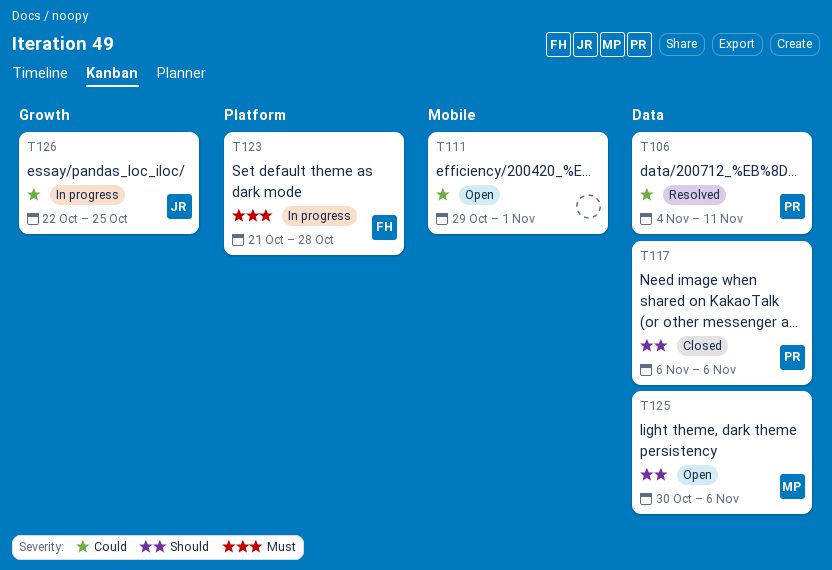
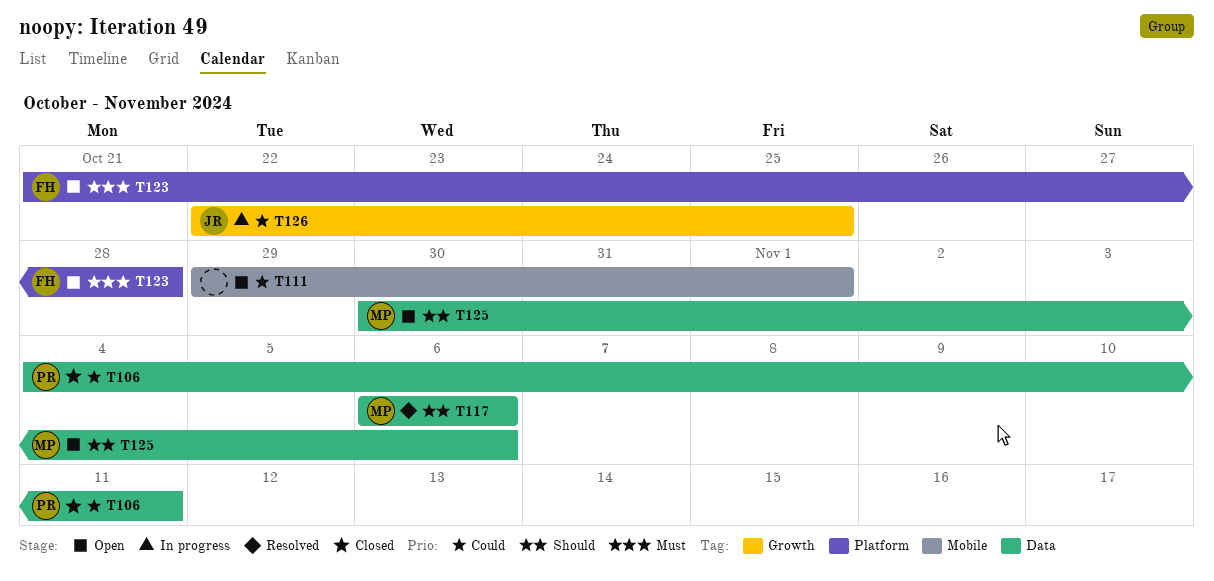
T106, status: Resolved -> Closed
T117, status: Closed -> Resolved
T117, owner: PR -> MP
T123, status: In progress -> Open

